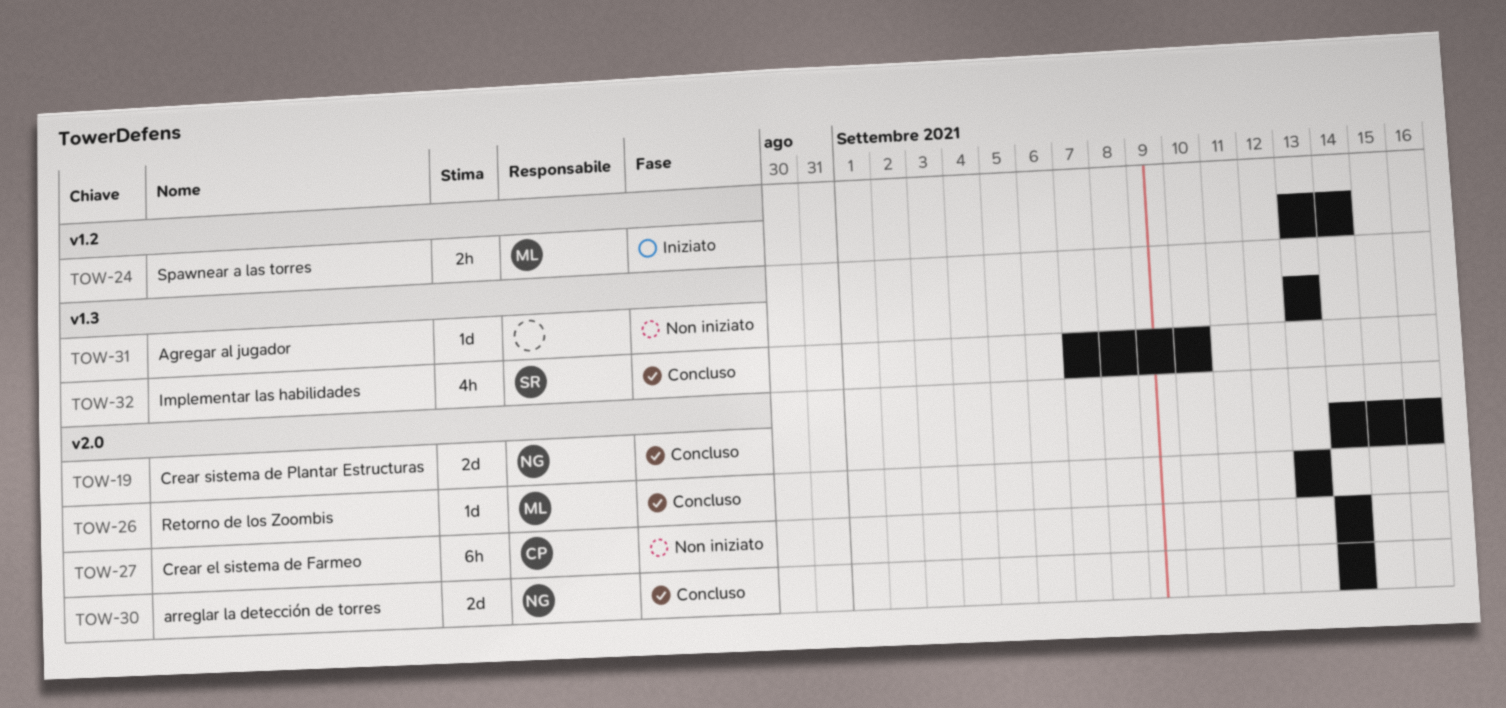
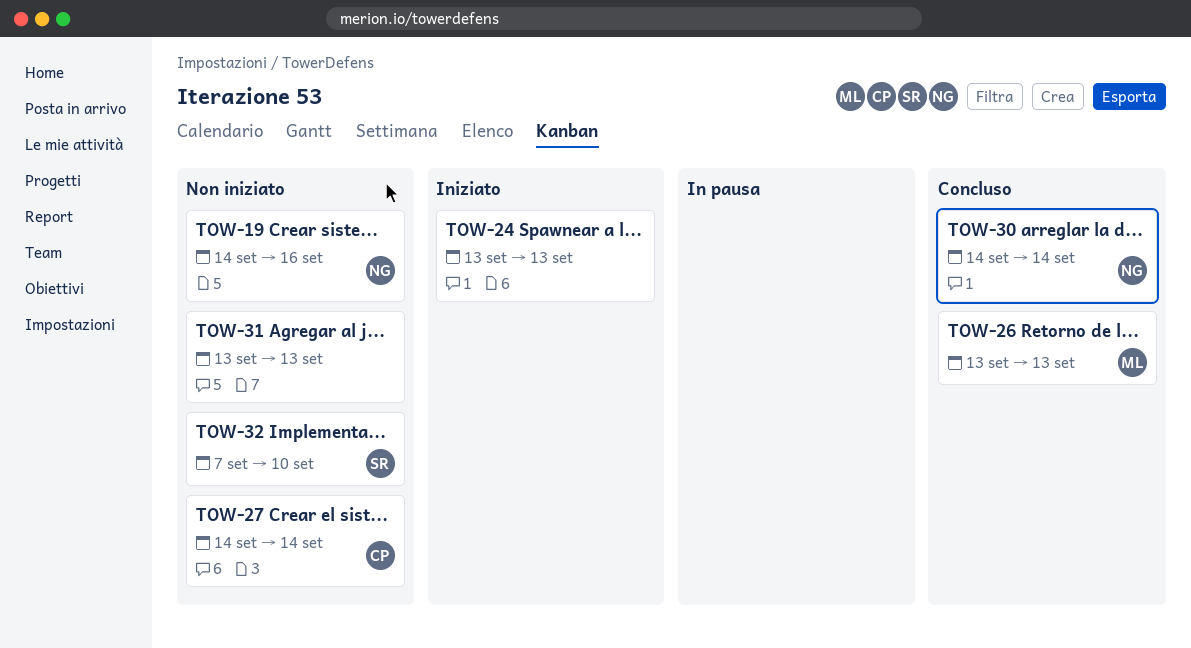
TOW-19, status: Concluso -> Non iniziato
TOW-24, owner: ML -> none
TOW-24, due: Sep 14 -> Sep 13
TOW-32, status: Concluso -> Non iniziato

